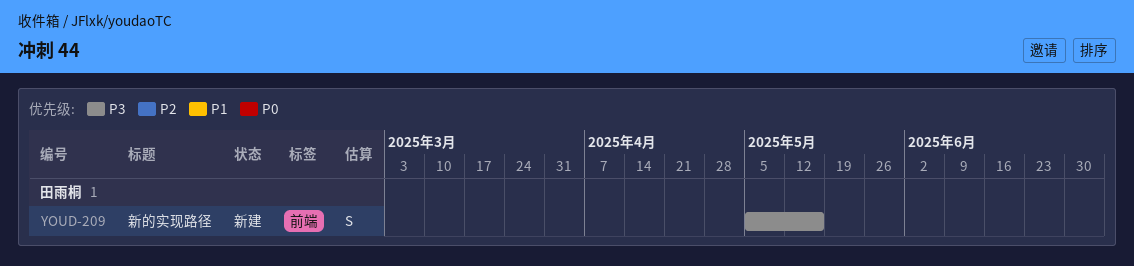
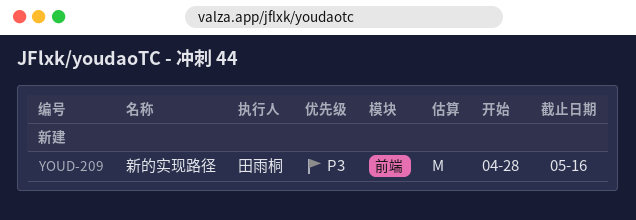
YOUD-209, estimate: S -> M
YOUD-209, start: May 5 -> Apr 28

